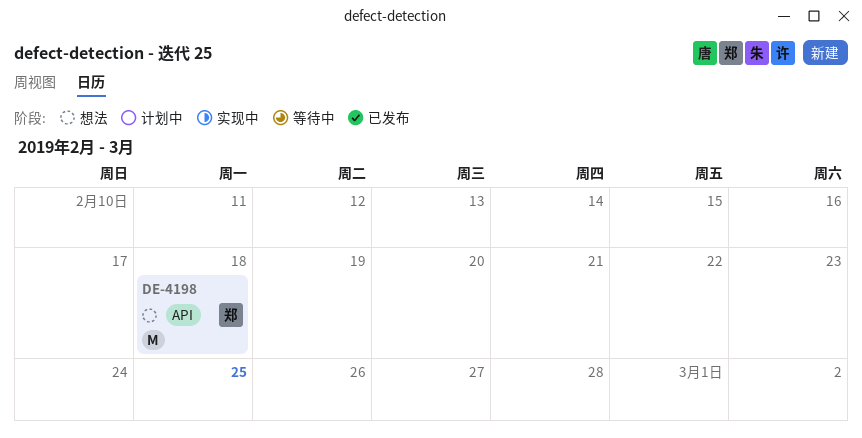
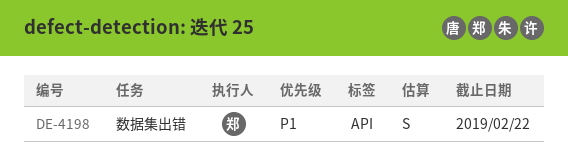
DE-4198, estimate: M -> S
DE-4198, due: Feb 18 -> Feb 22

